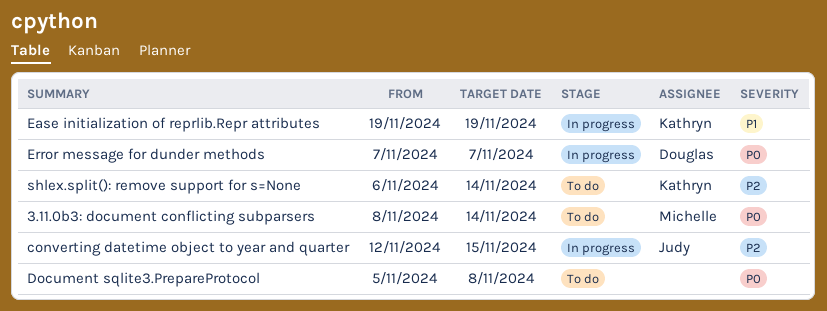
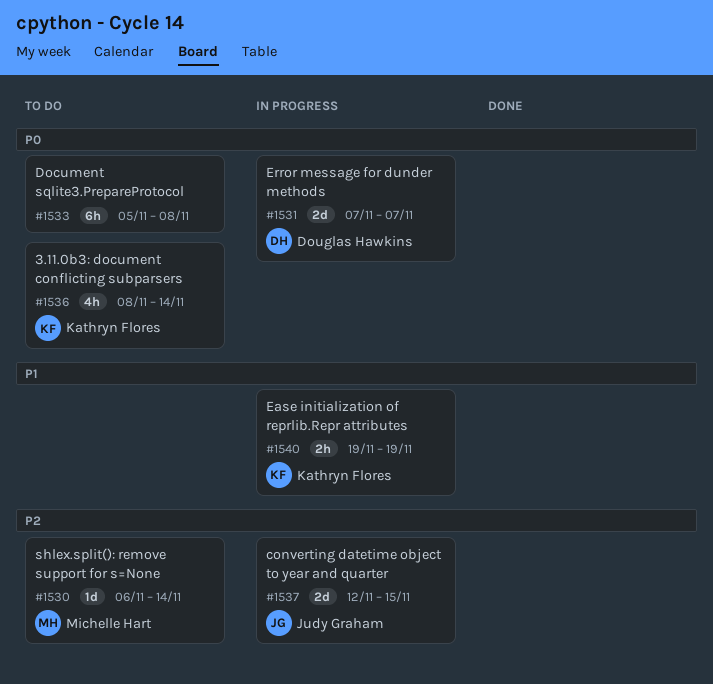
3.11.0b3: document conflicting subparsers, owner: Michelle Hart -> Kathryn Flores
shlex.split(): remove support for s=None, owner: Kathryn Flores -> Michelle Hart

